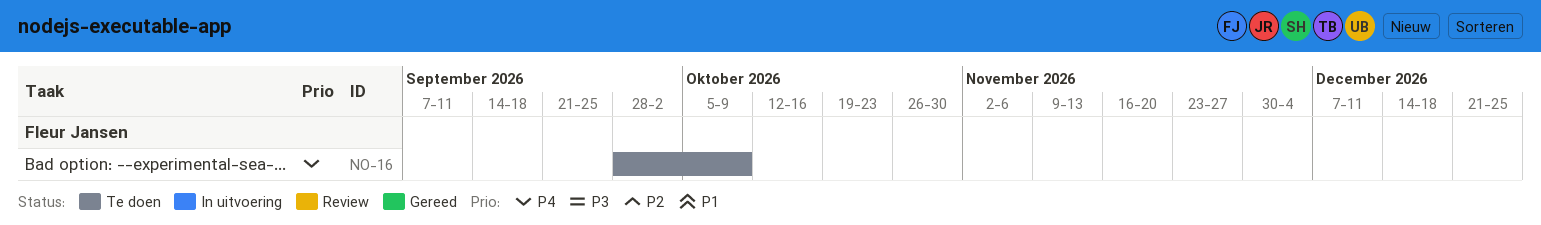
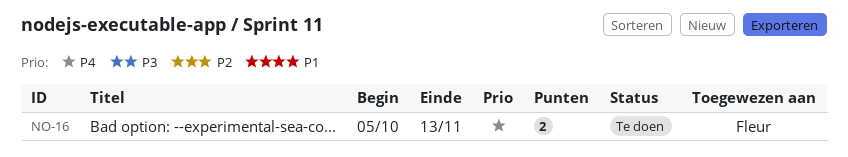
NO-16, start: Sep 28 -> Oct 5
NO-16, due: Oct 9 -> Nov 13

